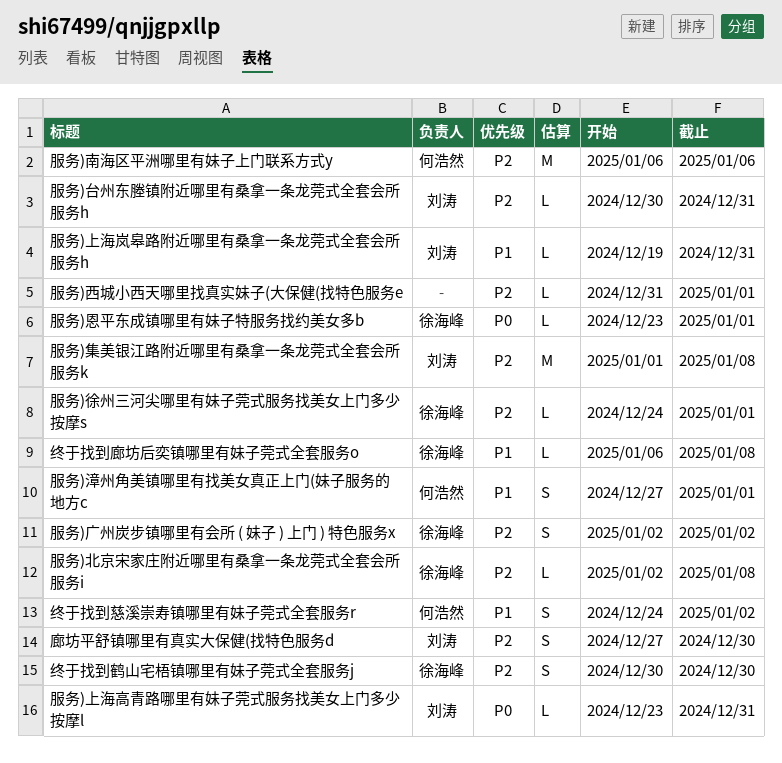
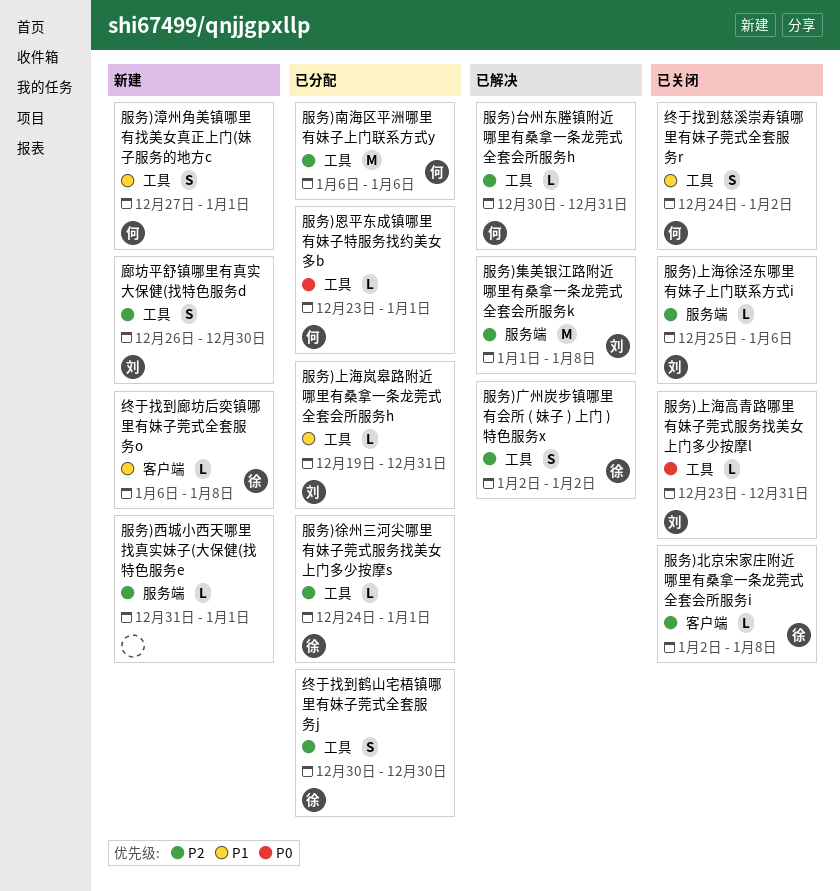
廊坊平舒镇哪里有真实大保健(找特色服务d, start: Dec 27 -> Dec 26
服务)上海徐泾东哪里有妹子上门联系方式i: none -> present
服务)台州东塍镇附近哪里有桑拿一条龙莞式全套会所服务h, owner: 刘涛 -> 何浩然
服务)恩平东成镇哪里有妹子特服务找约美女多b, owner: 徐海峰 -> 何浩然

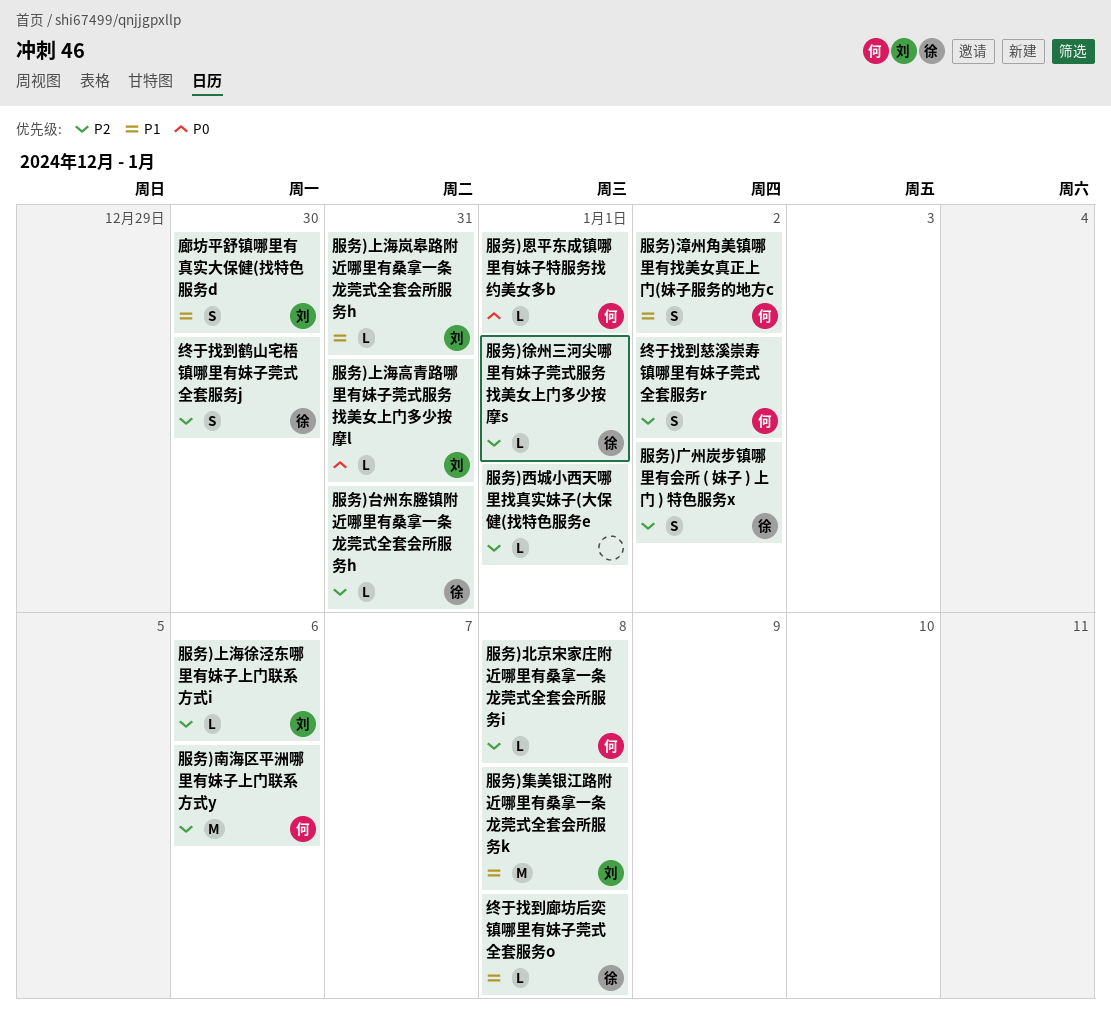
廊坊平舒镇哪里有真实大保健(找特色服务d, priority: P2 -> P1
服务)北京宋家庄附近哪里有桑拿一条龙莞式全套会所服务i, owner: 徐 -> 何
服务)台州东塍镇附近哪里有桑拿一条龙莞式全套会所服务h, owner: 何 -> 徐
服务)漳州角美镇哪里有找美女真正上门(妹子服务的地方c, due: Jan 1 -> Jan 2
服务)集美银江路附近哪里有桑拿一条龙莞式全套会所服务k, priority: P2 -> P1
终于找到慈溪崇寿镇哪里有妹子莞式全套服务r, priority: P1 -> P2

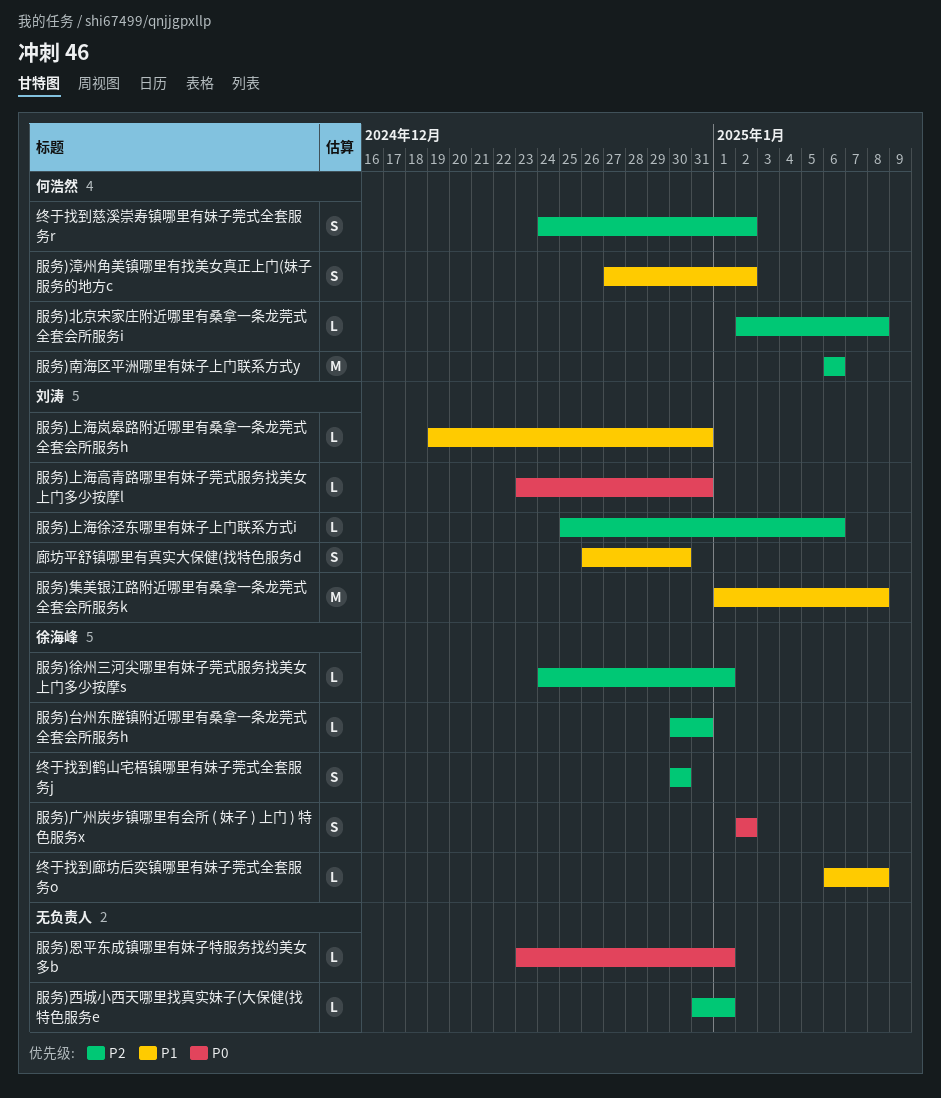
服务)广州炭步镇哪里有会所 ( 妹子 ) 上门 ) 特色服务x, priority: P2 -> P0
服务)恩平东成镇哪里有妹子特服务找约美女多b, owner: 何浩然 -> none

